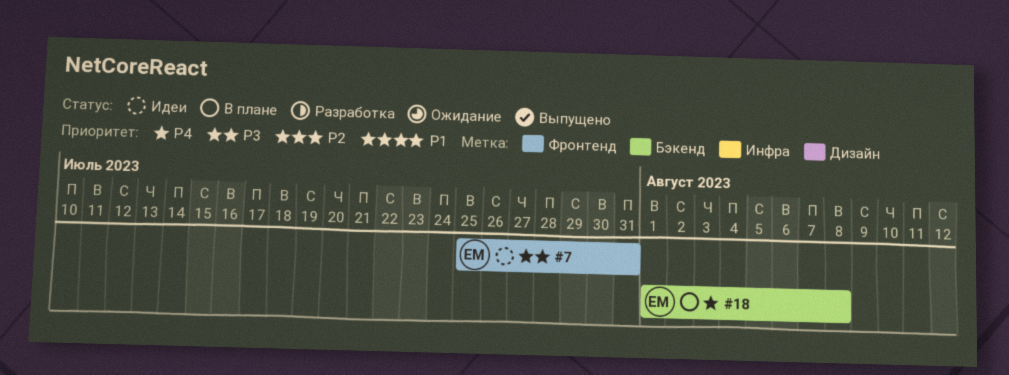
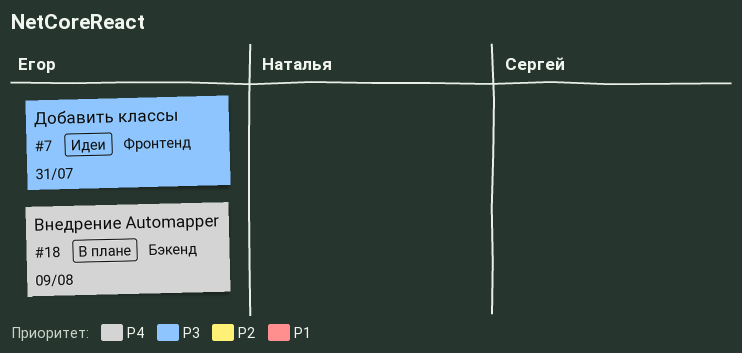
#18, due: Aug 8 -> Aug 9

